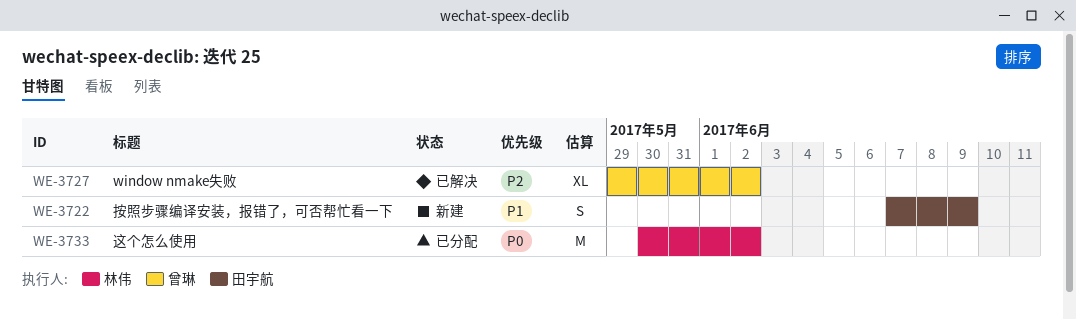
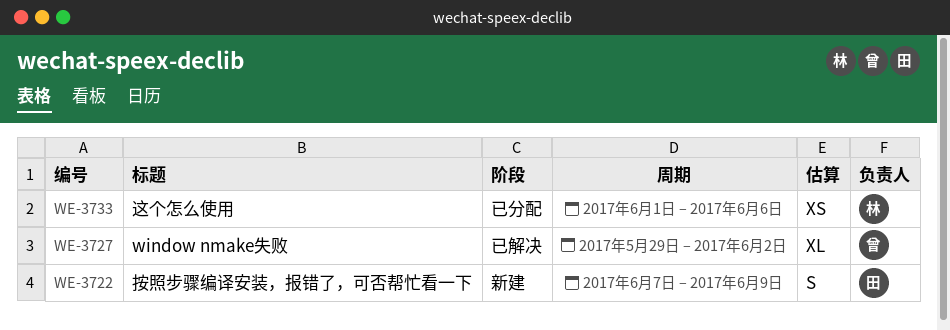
WE-3733, estimate: M -> XS
WE-3733, start: May 30 -> Jun 1
WE-3733, due: Jun 2 -> Jun 6

